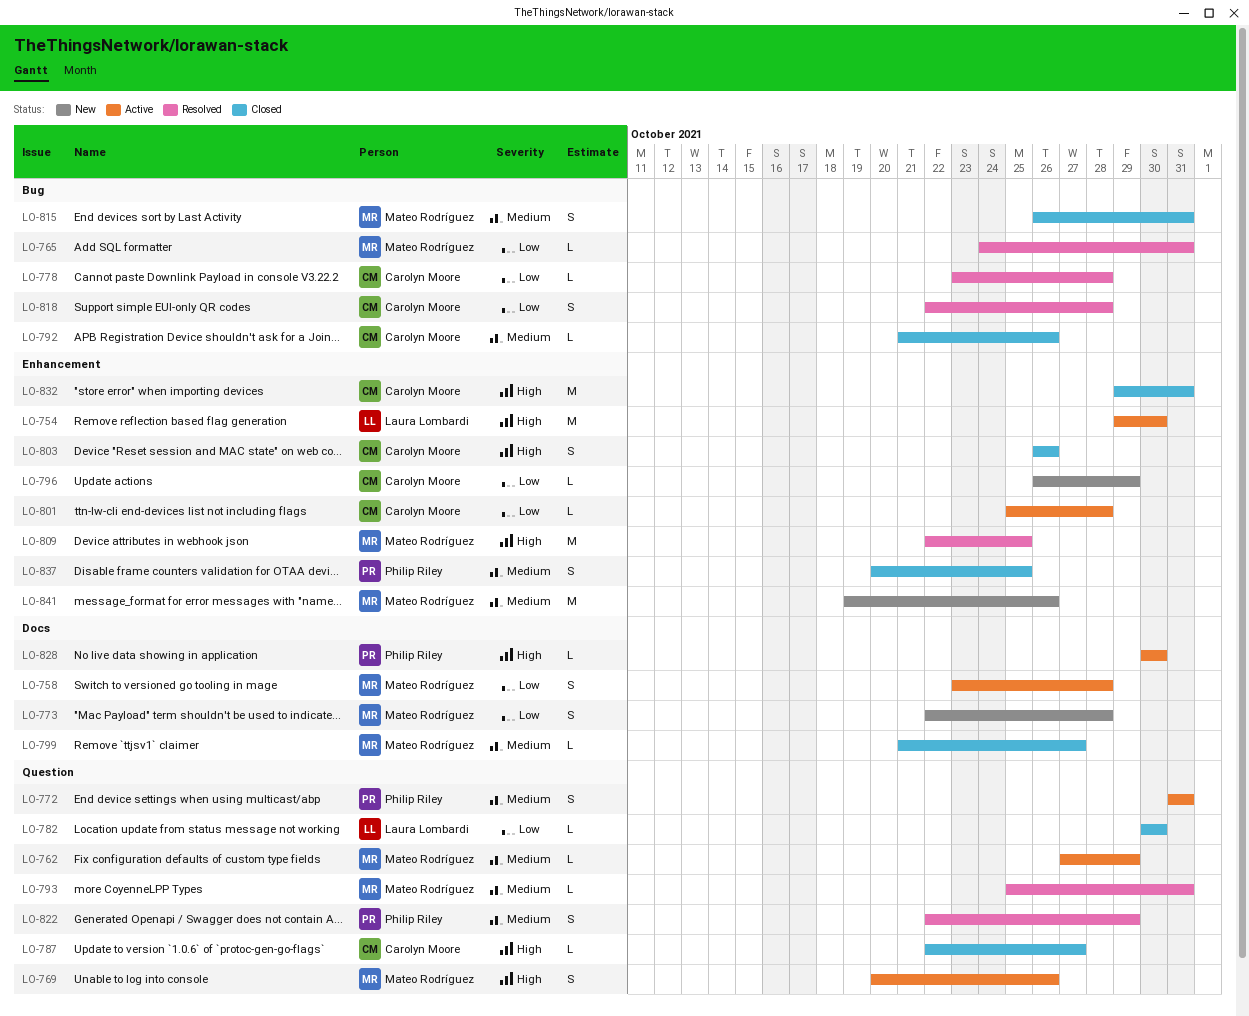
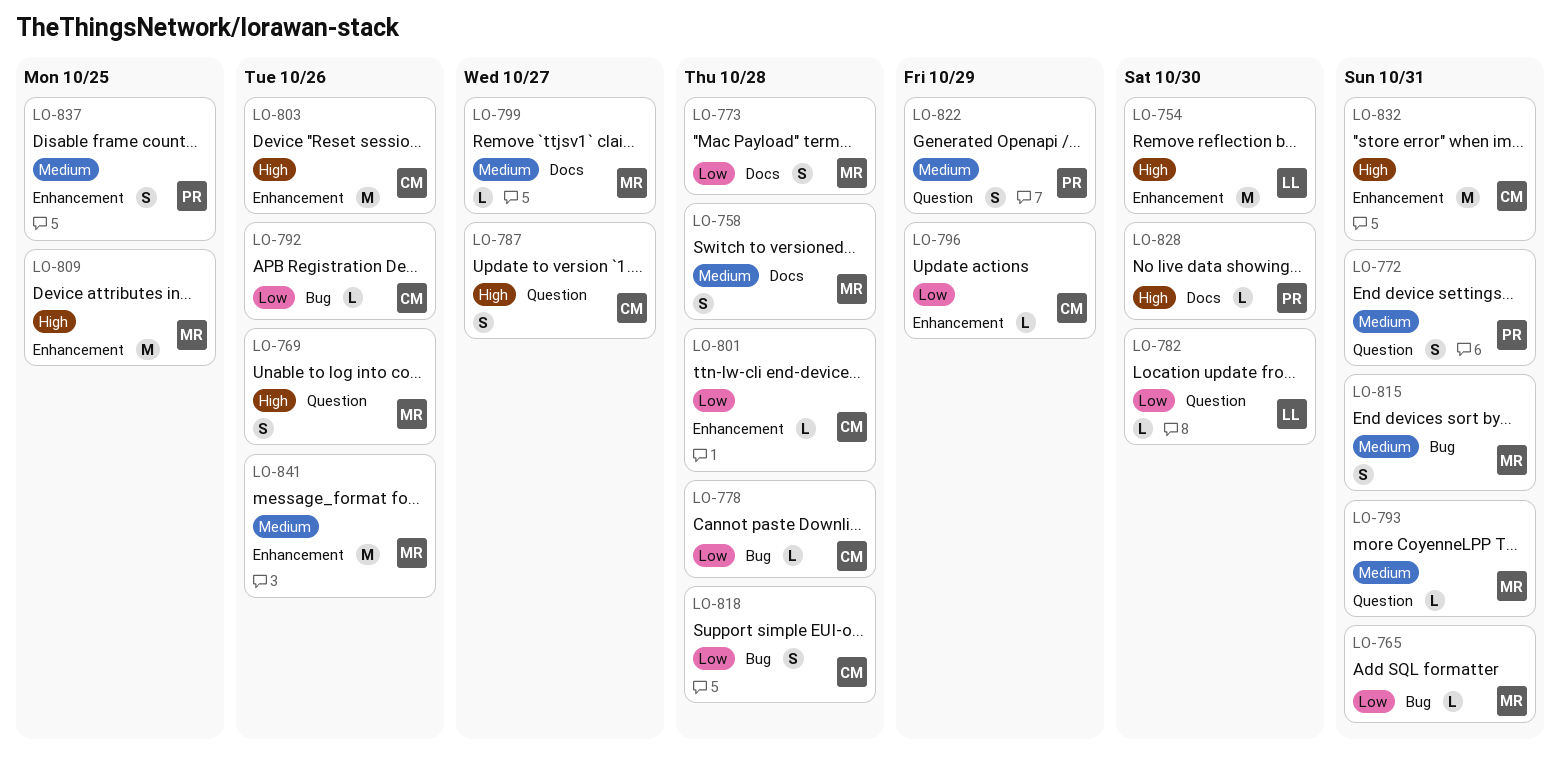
LO-758, priority: Low -> Medium
LO-762: present -> none
LO-787, estimate: L -> S
LO-792, priority: Medium -> Low
LO-803, estimate: S -> M

